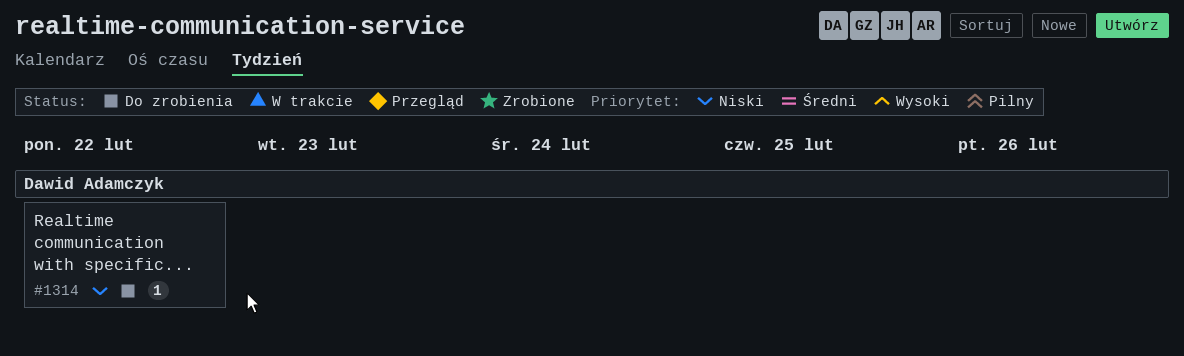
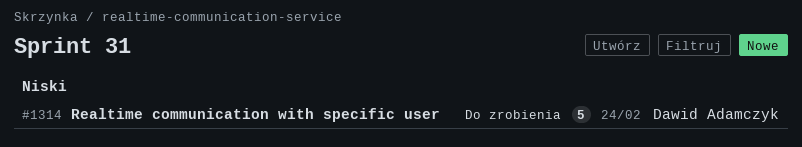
#1314, estimate: 1 -> 5
#1314, due: Feb 22 -> Feb 24

